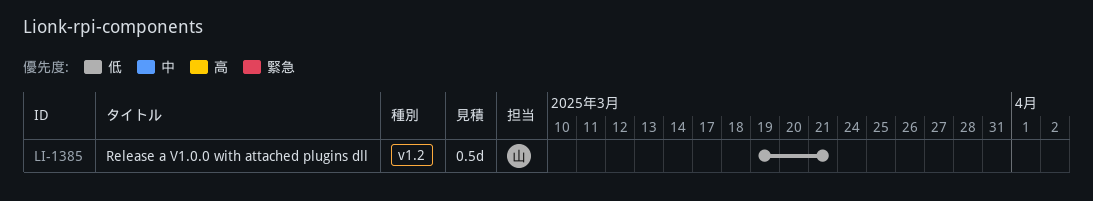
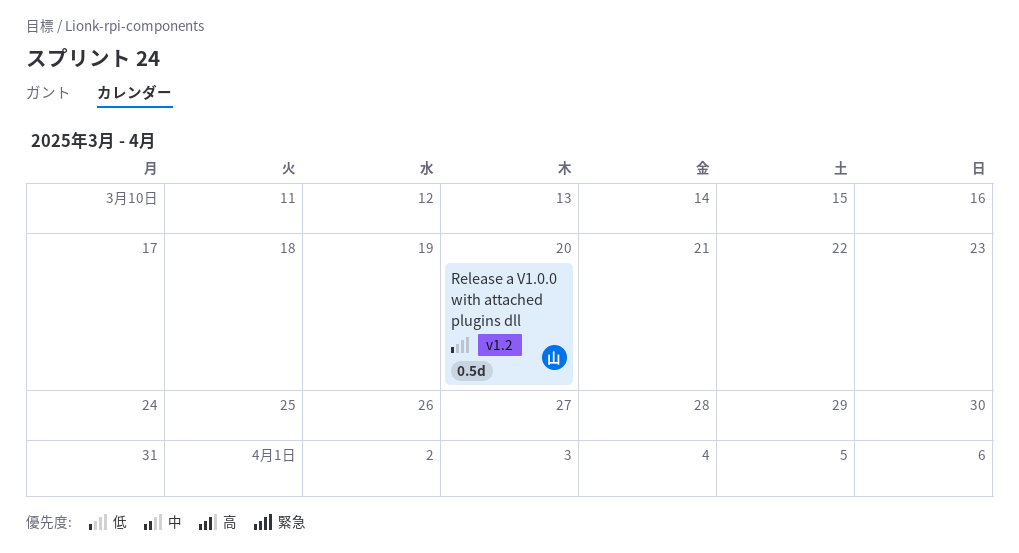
Release a V1.0.0 with attached plugins dll, due: Mar 21 -> Mar 20

